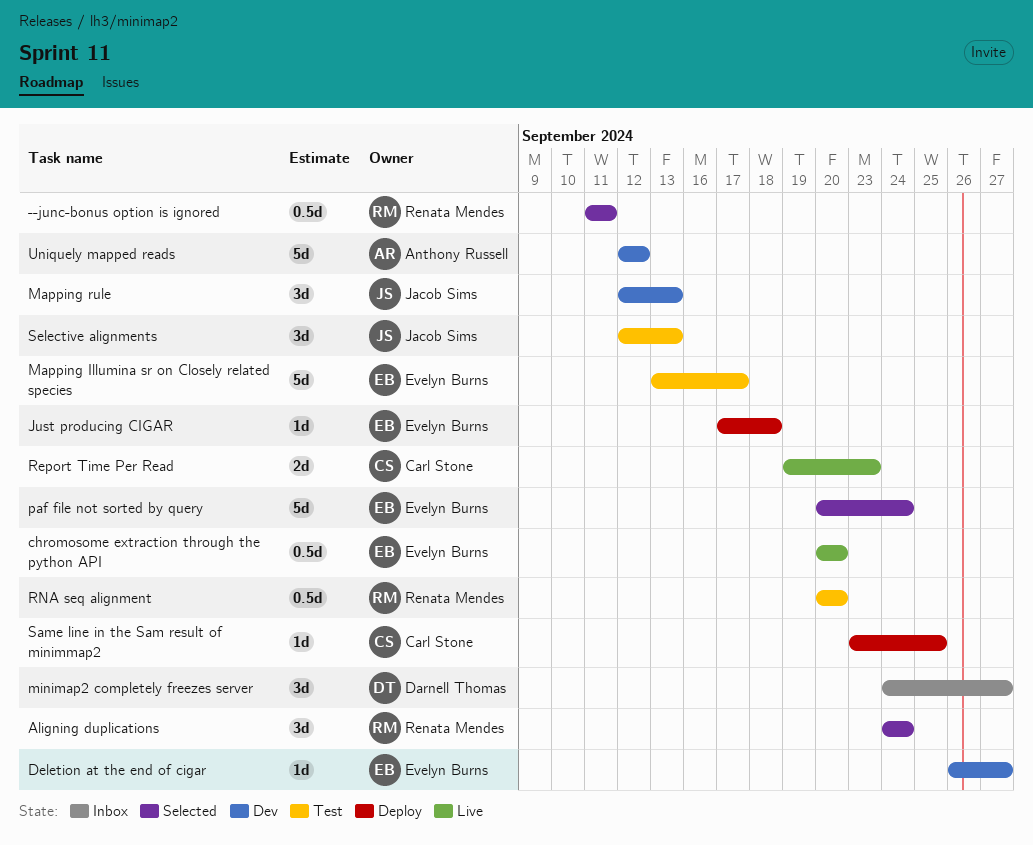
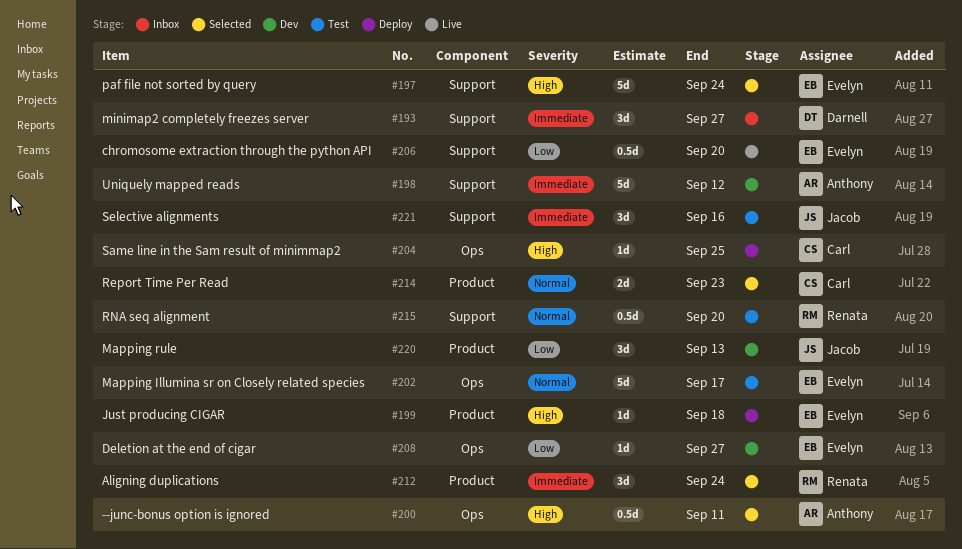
--junc-bonus option is ignored, owner: Renata Mendes -> Anthony Russell
Report Time Per Read, status: Live -> Selected
Selective alignments, due: Sep 13 -> Sep 16

